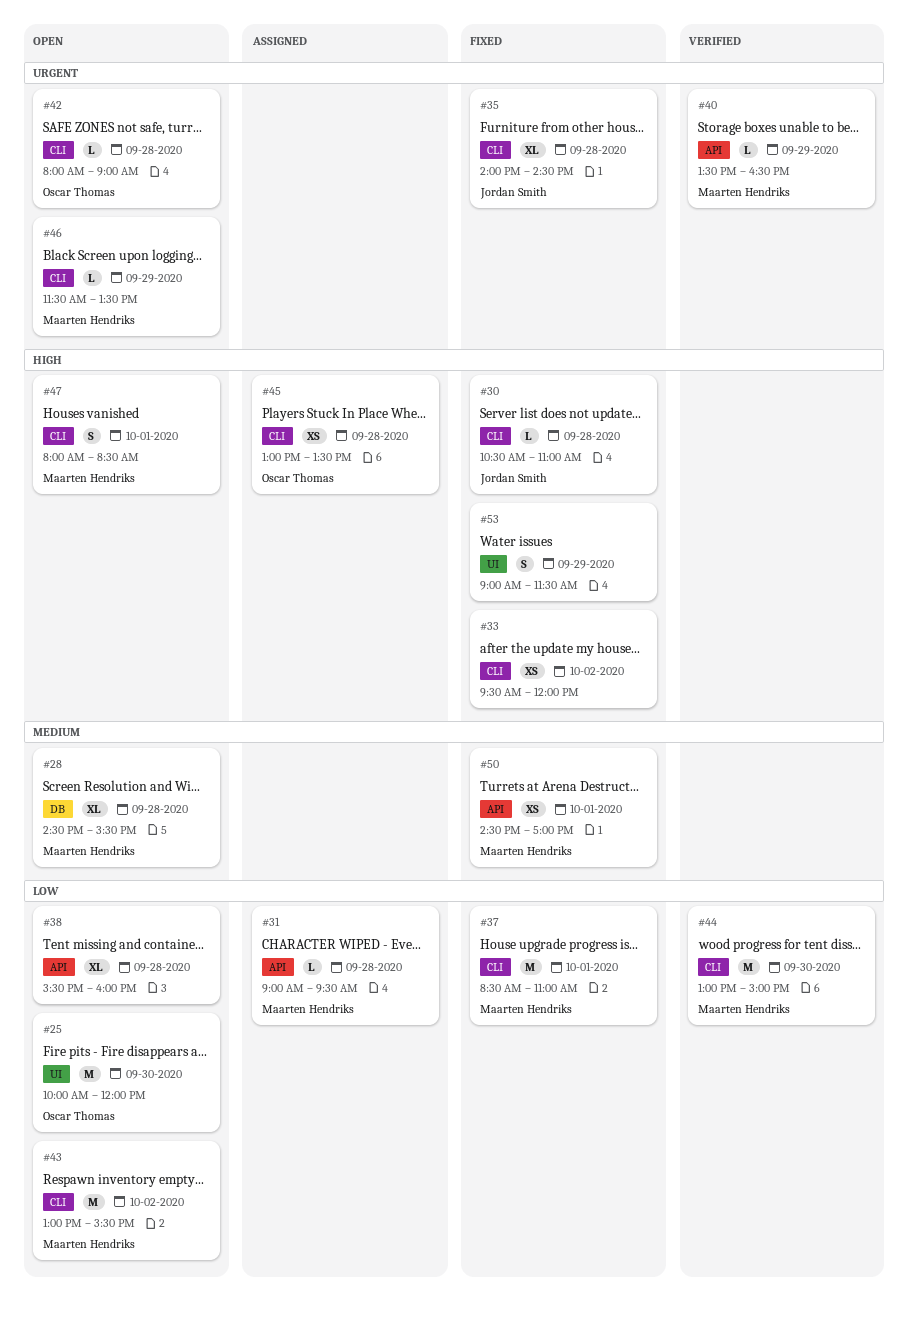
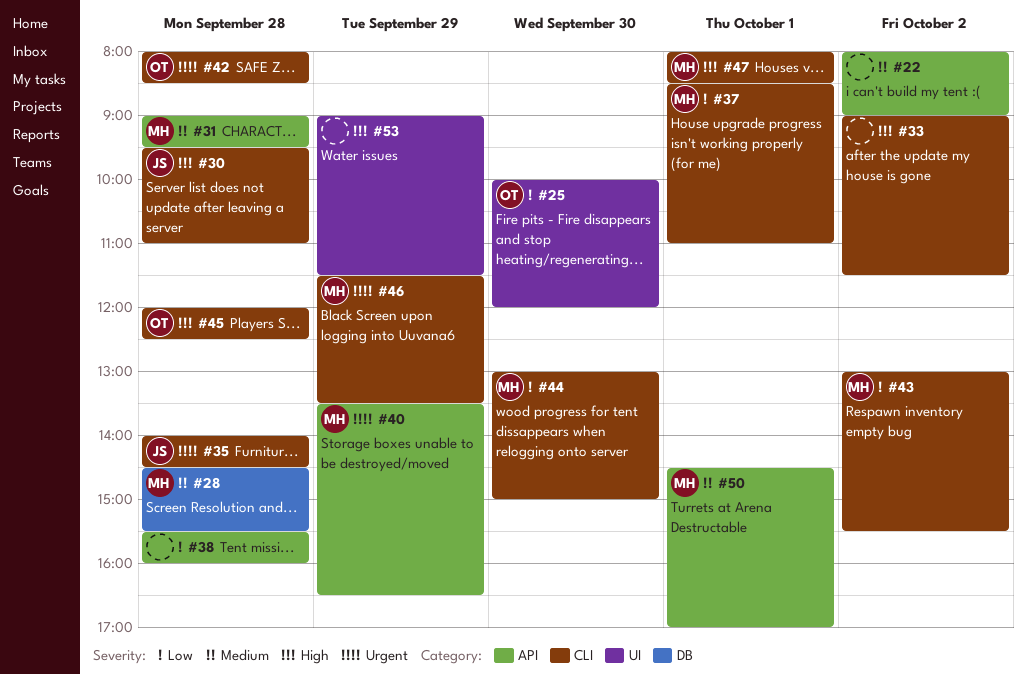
#22: none -> present
#30, begins: 10:30 -> 09:30
#31, priority: Low -> Medium
#33, begins: 09:30 -> 09:00
#33, ends: 12:00 -> 11:30
#42, ends: 09:00 -> 08:30
#45, begins: 13:00 -> 12:00
#45, ends: 13:30 -> 12:30

